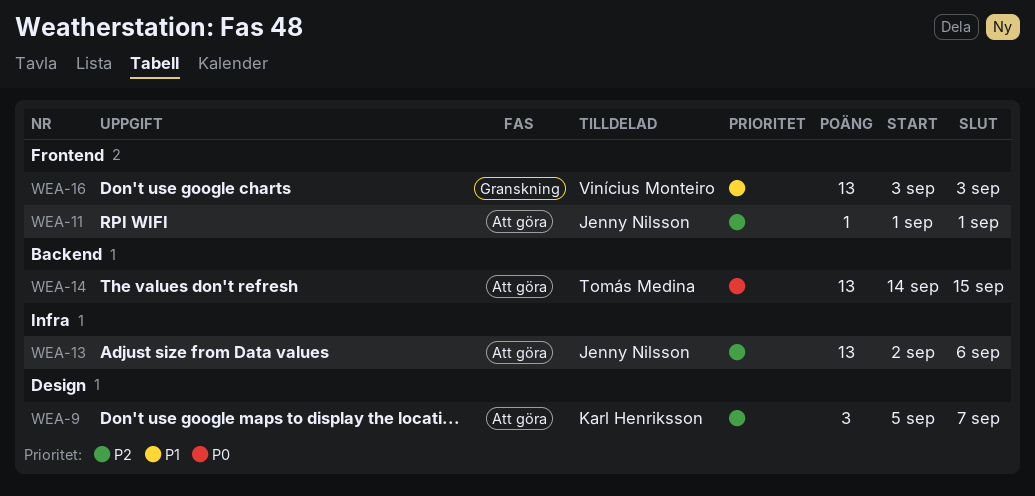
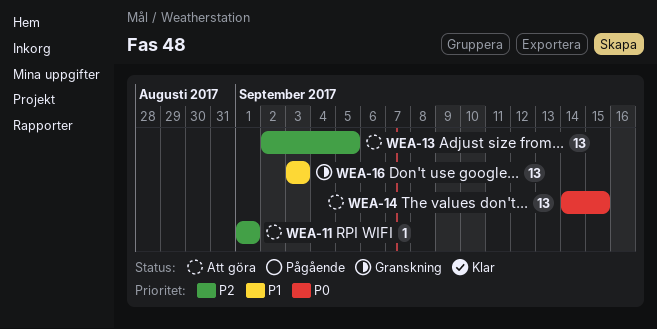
WEA-9: present -> none
WEA-13, due: Sep 6 -> Sep 5

